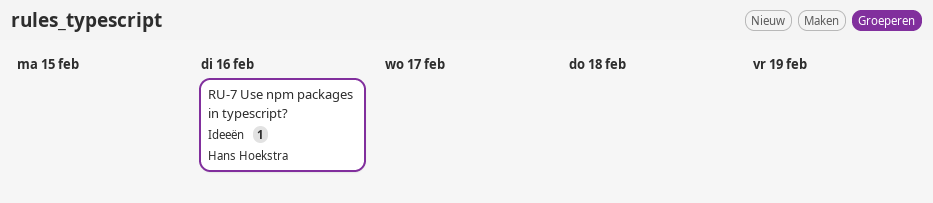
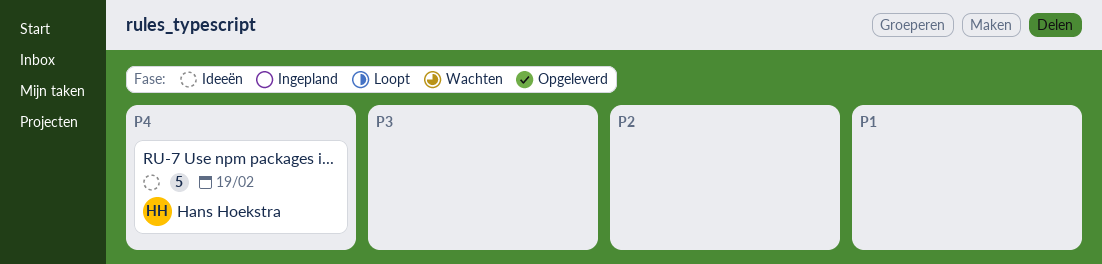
RU-7, estimate: 1 -> 5
RU-7, due: Feb 16 -> Feb 19

